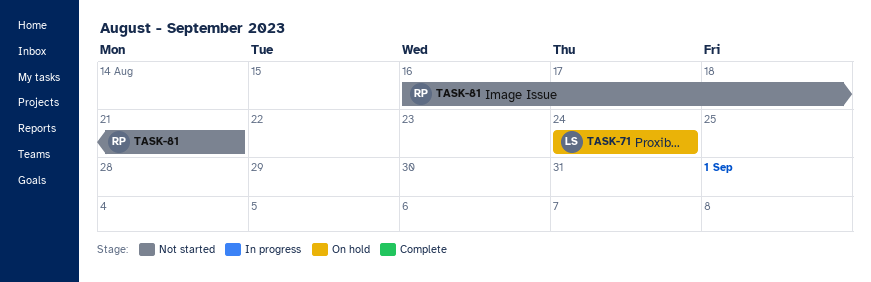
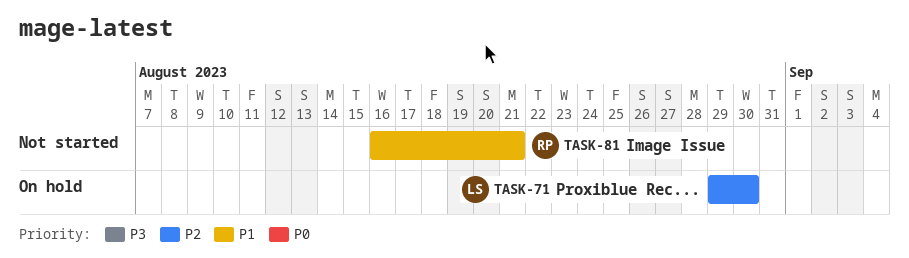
TASK-71, start: Aug 24 -> Aug 29
TASK-71, due: Aug 24 -> Aug 30

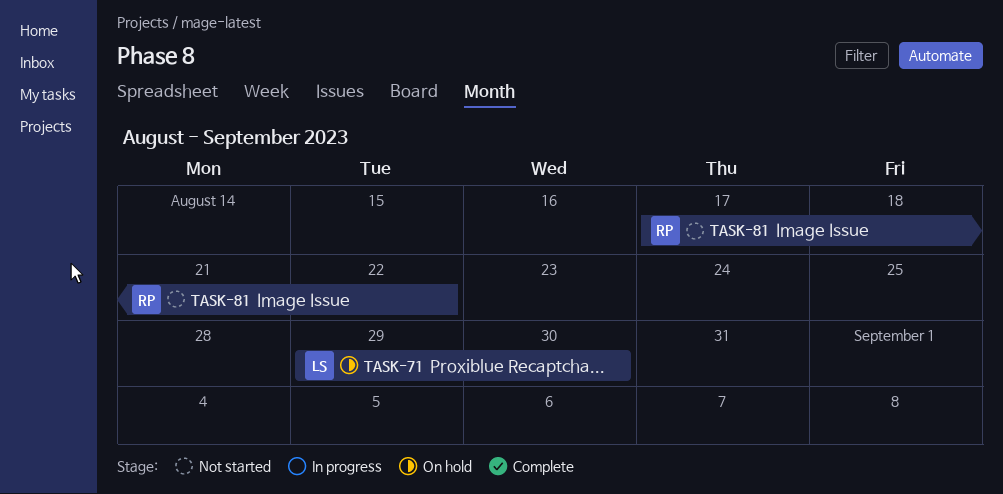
TASK-81, start: Aug 16 -> Aug 17
TASK-81, due: Aug 21 -> Aug 22

